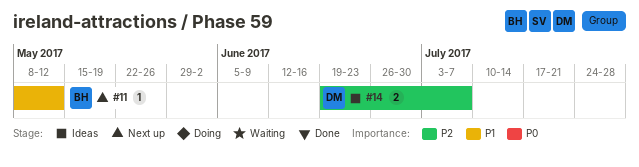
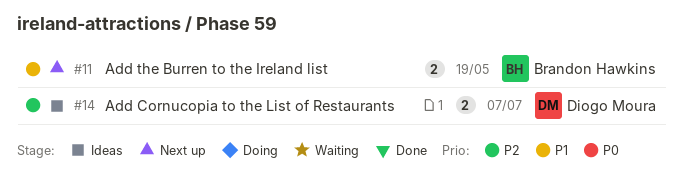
#11, estimate: 1 -> 2
#11, due: May 12 -> May 19

